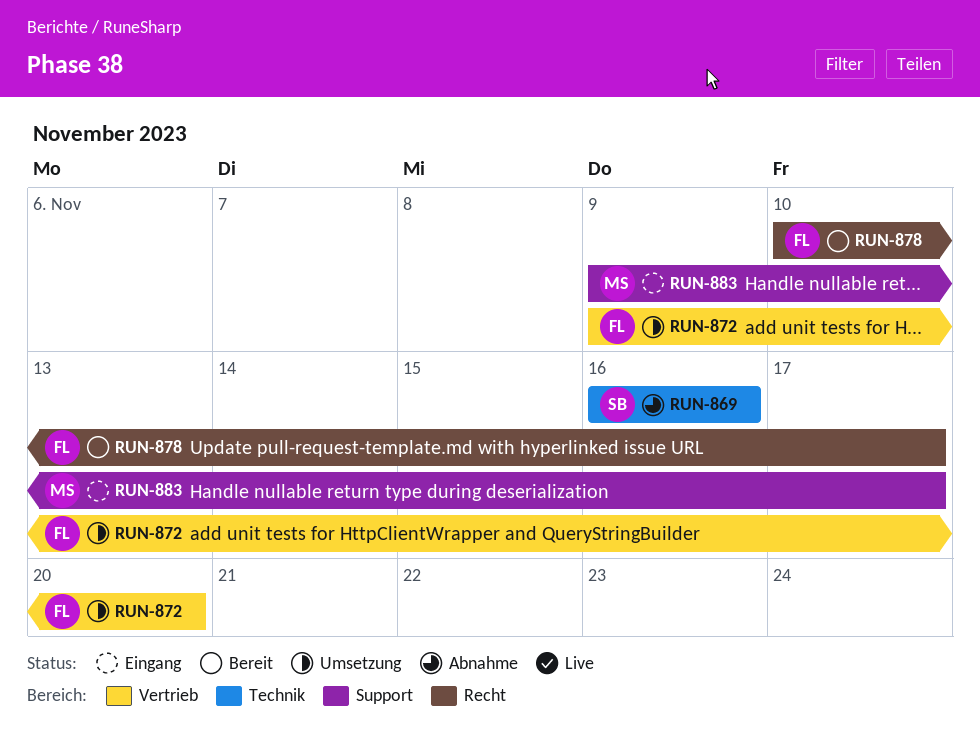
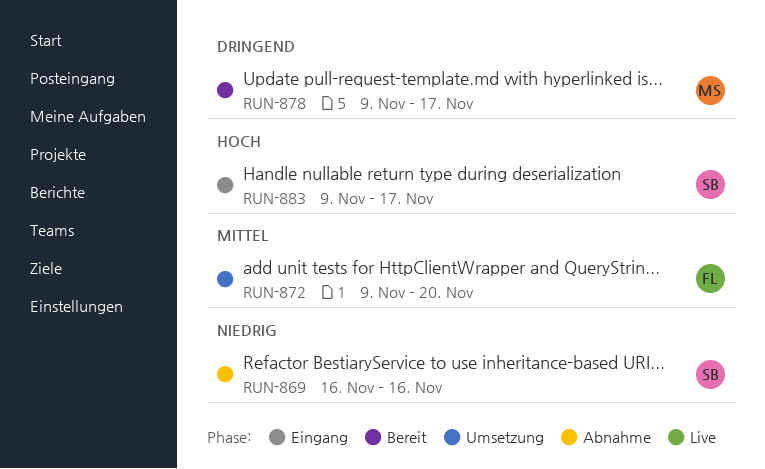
RUN-878, owner: FL -> MS
RUN-878, start: Nov 10 -> Nov 9
RUN-883, owner: MS -> SB

